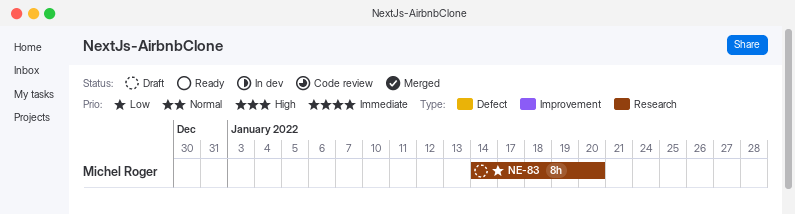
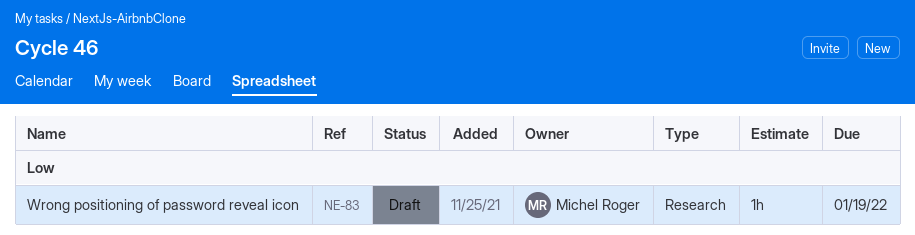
NE-83, estimate: 8h -> 1h
NE-83, due: Jan 20 -> Jan 19

